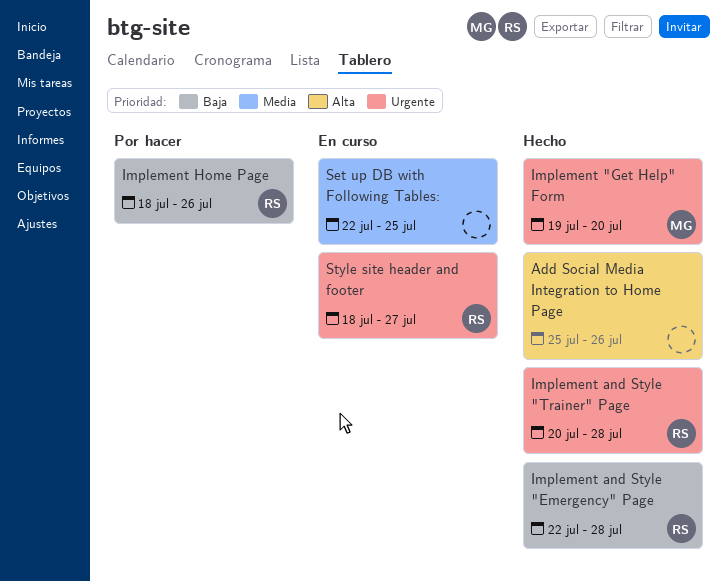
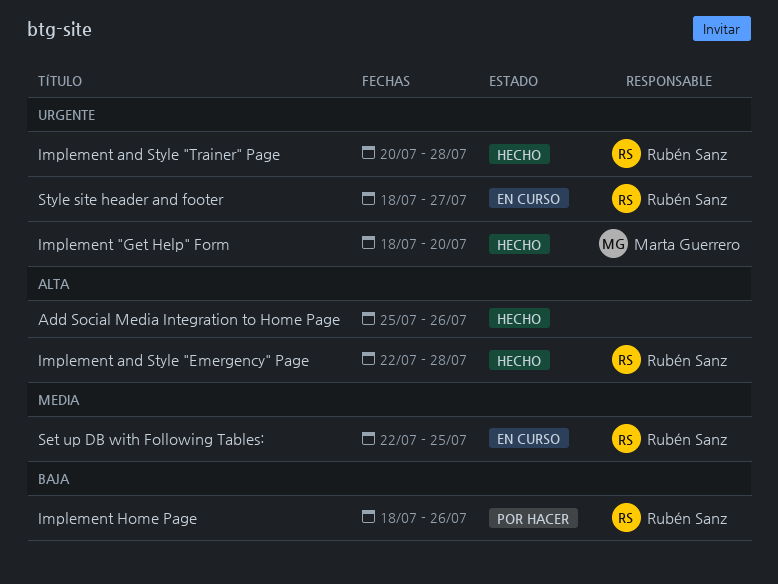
Implement "Get Help" Form, start: Jul 19 -> Jul 18
Implement and Style "Emergency" Page, priority: Baja -> Alta
Set up DB with Following Tables:, owner: none -> Rubén Sanz

